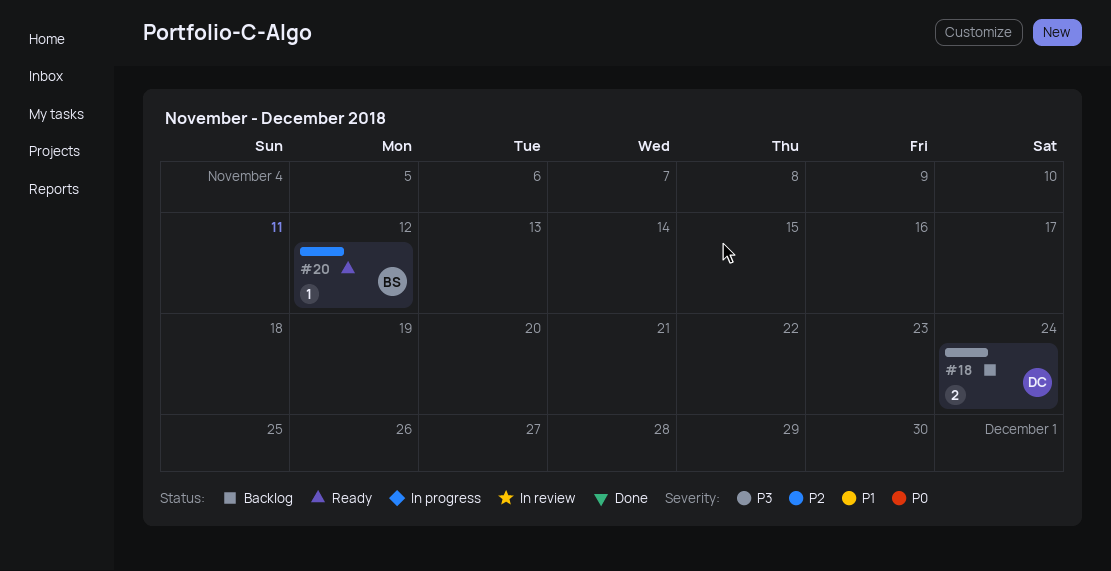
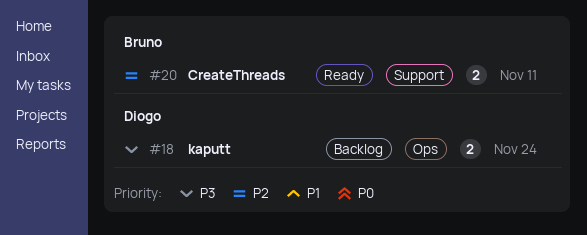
#20, estimate: 1 -> 2
#20, due: Nov 12 -> Nov 11

